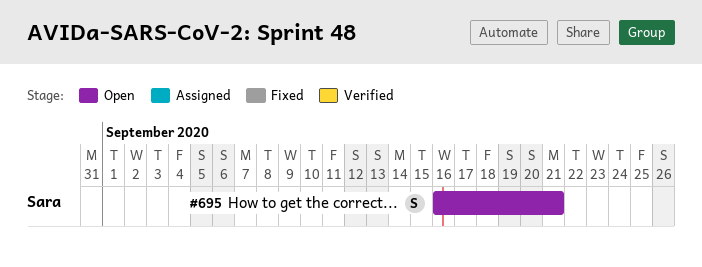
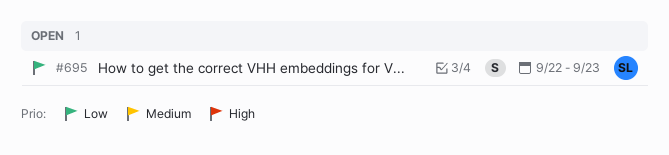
#695, start: Sep 16 -> Sep 22
#695, due: Sep 21 -> Sep 23

